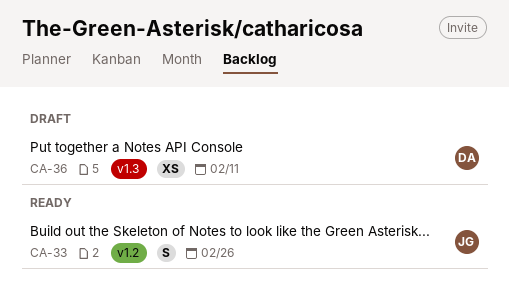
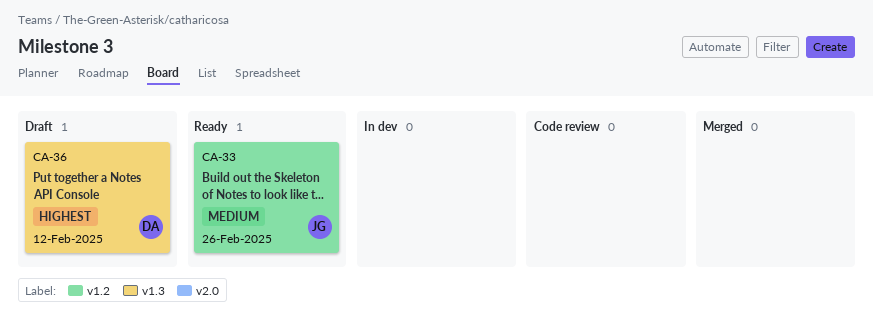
CA-36, due: Feb 11 -> Feb 12

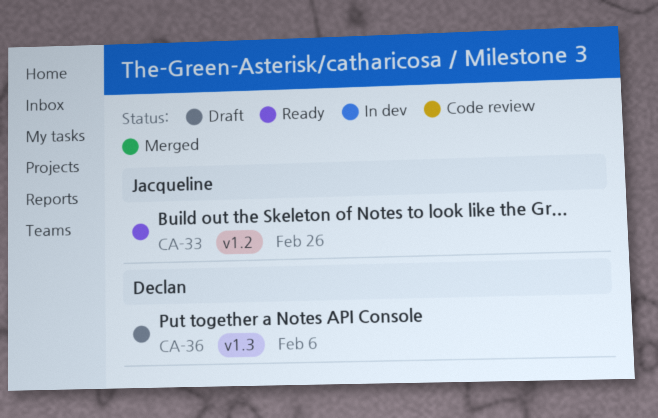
CA-36, due: Feb 12 -> Feb 6

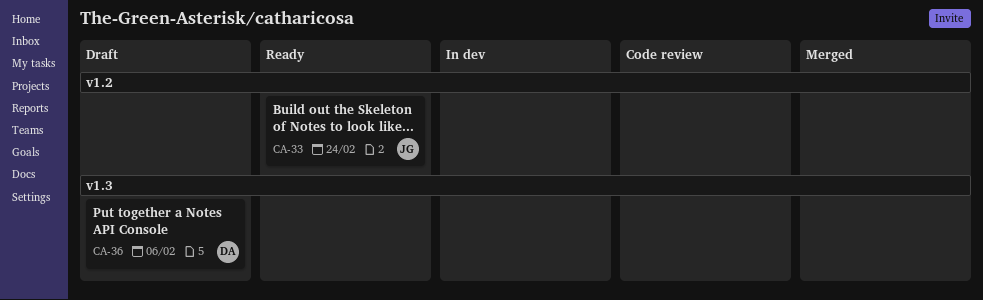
CA-33, due: Feb 26 -> Feb 24

